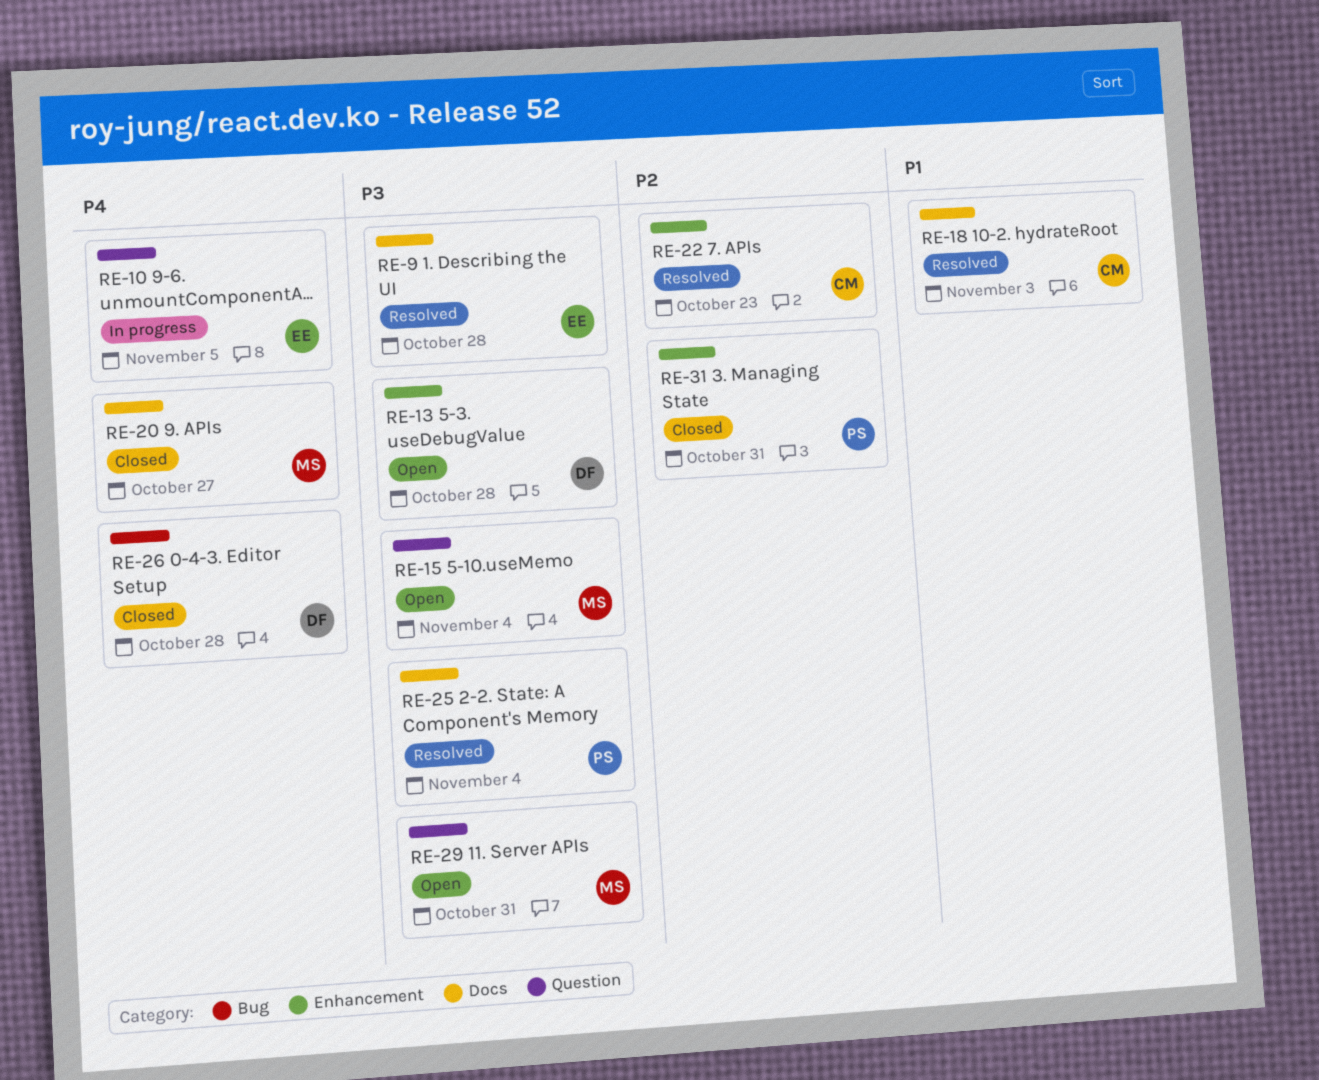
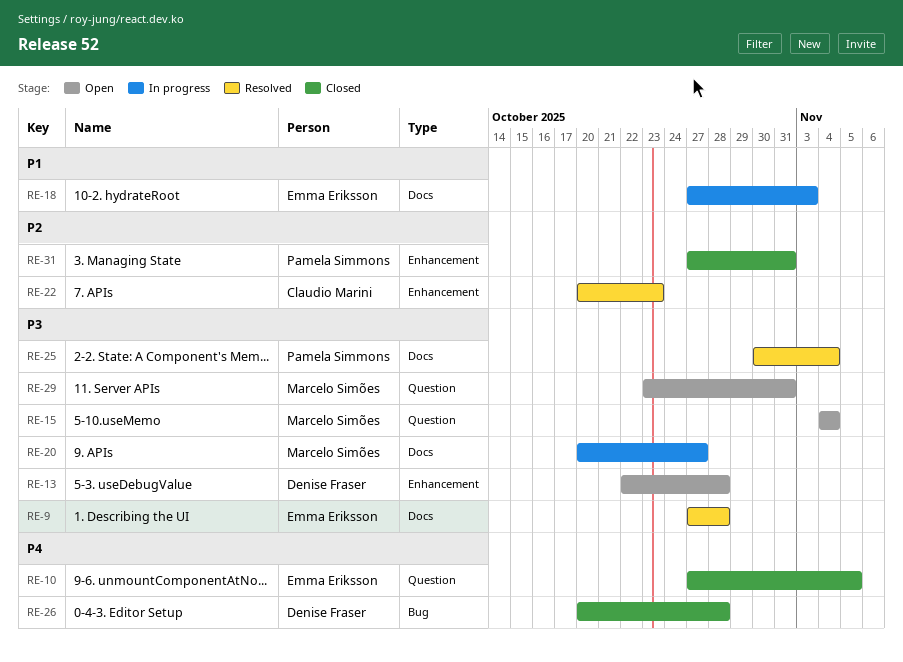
RE-10, status: In progress -> Closed
RE-18, status: Resolved -> In progress
RE-18, owner: Claudio Marini -> Emma Eriksson
RE-20, status: Closed -> In progress
RE-20, priority: P4 -> P3

